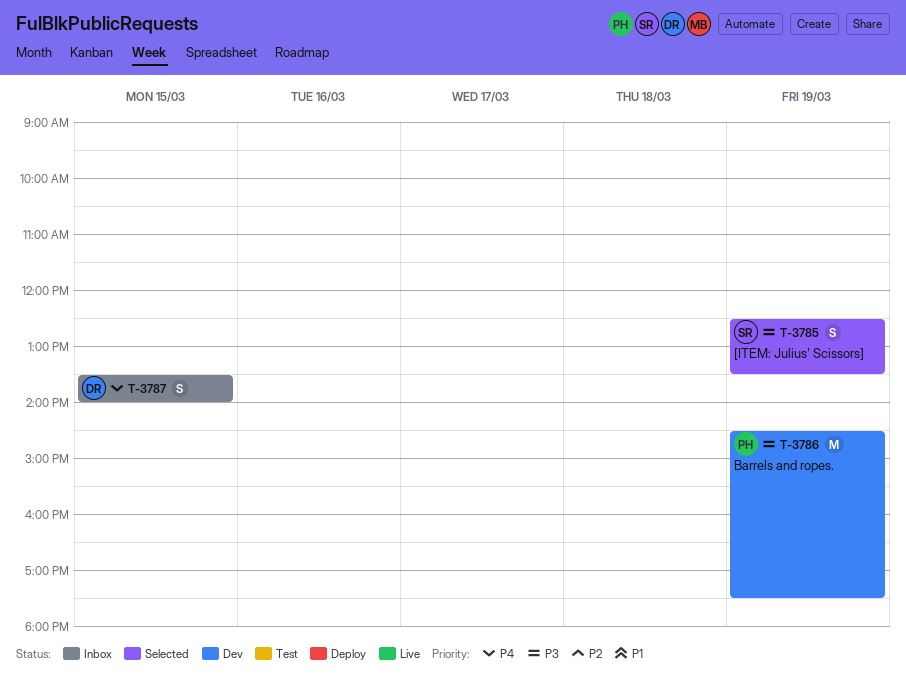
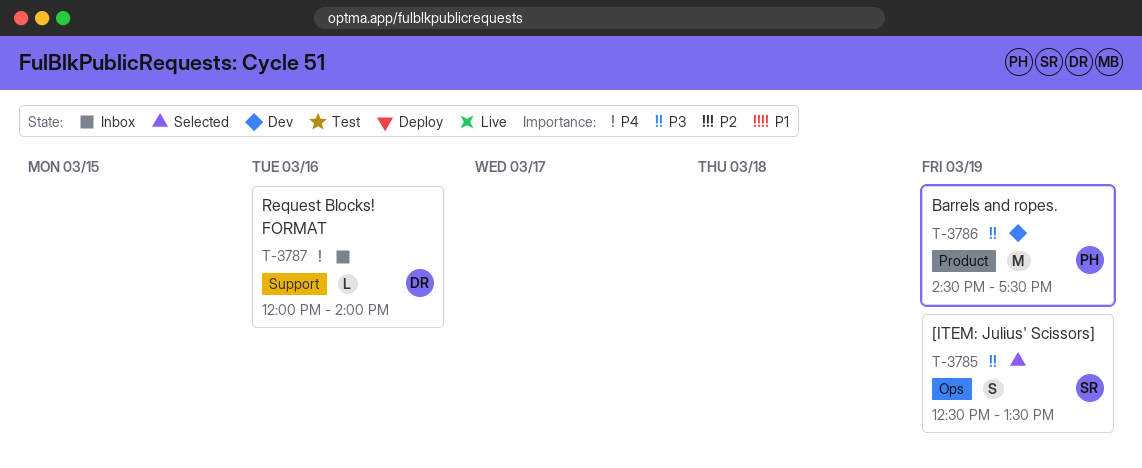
T-3787, estimate: S -> L
T-3787, day: Mar 15 -> Mar 16
T-3787, begins: 13:30 -> 12:00

